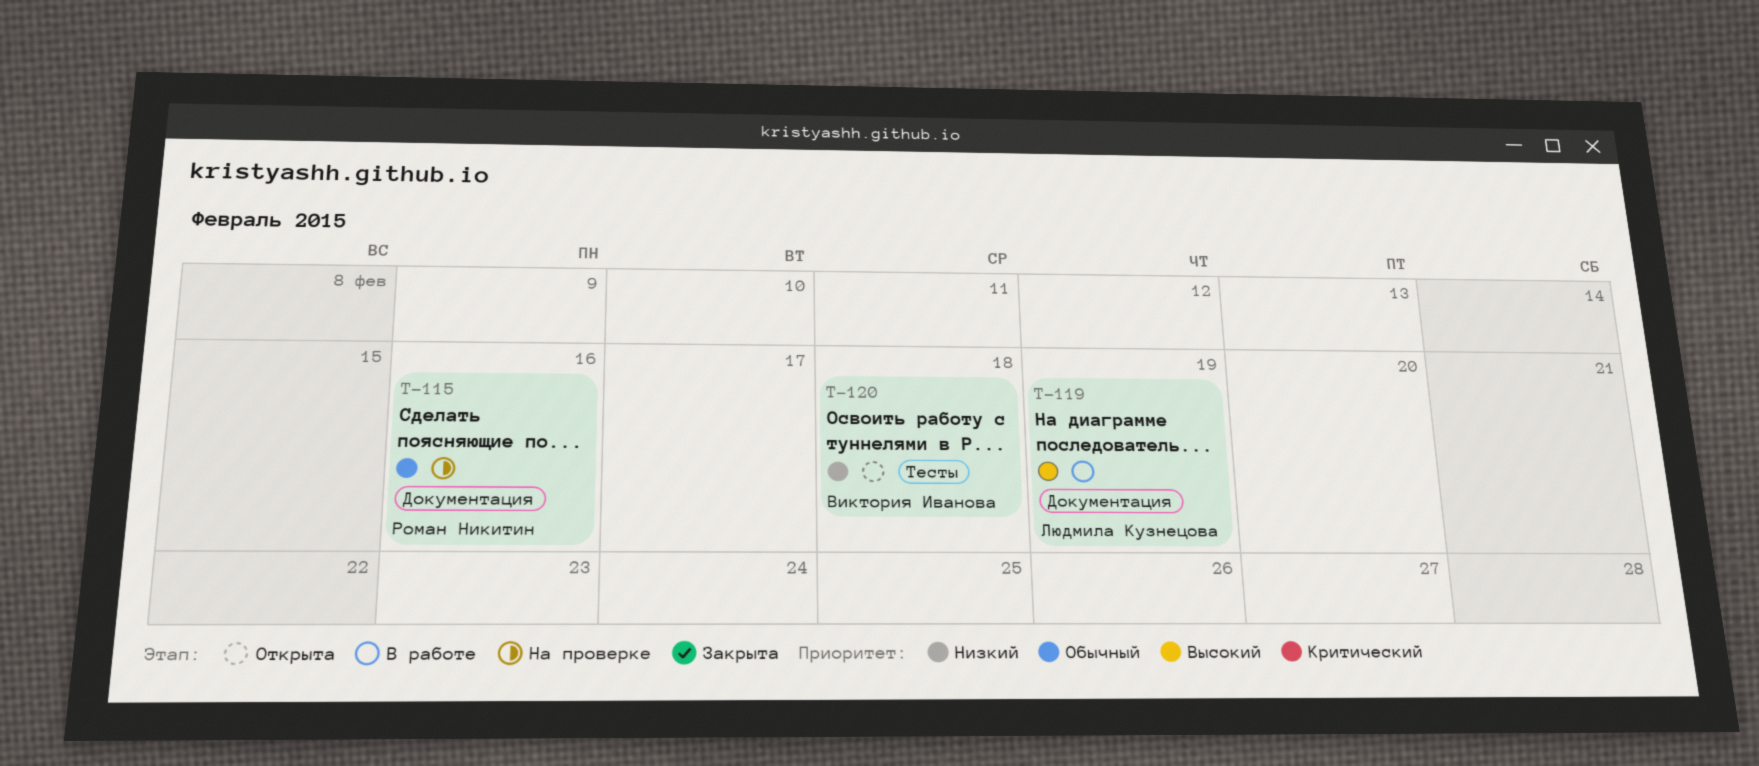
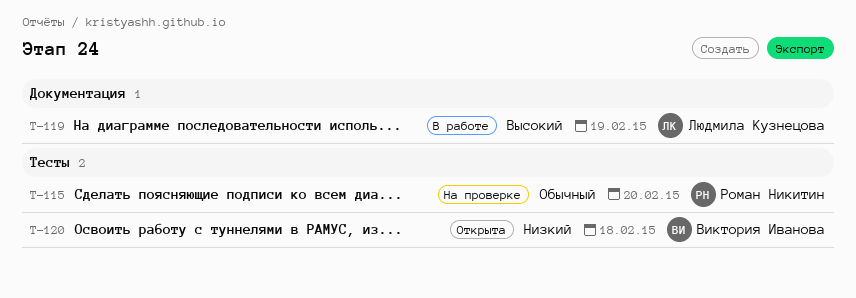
T-115, label: Документация -> Тесты
T-115, due: Feb 16 -> Feb 20

